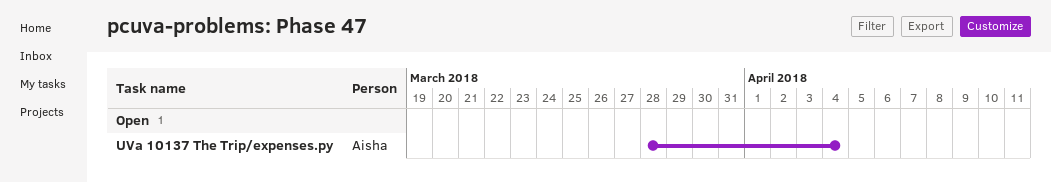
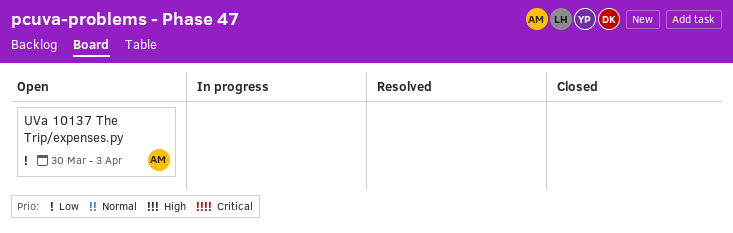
UVa 10137 The Trip/expenses.py, start: Mar 28 -> Mar 30
UVa 10137 The Trip/expenses.py, due: Apr 4 -> Apr 3

